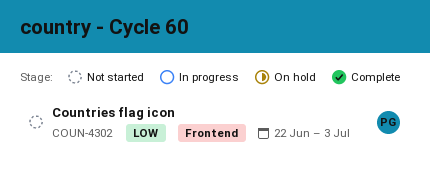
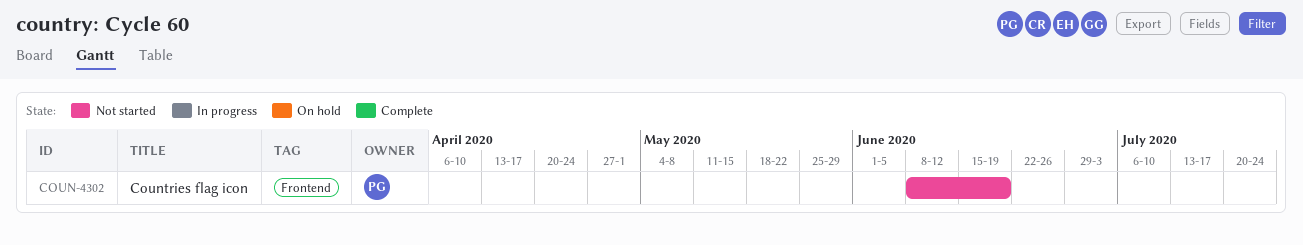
COUN-4302, start: Jun 22 -> Jun 8
COUN-4302, due: Jul 3 -> Jun 19

